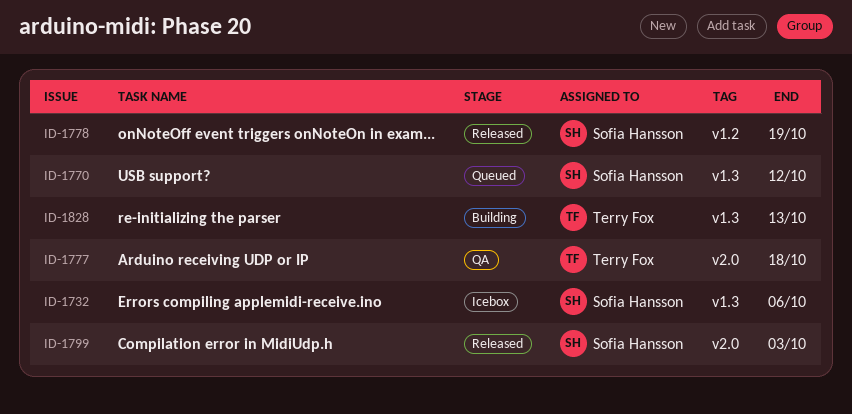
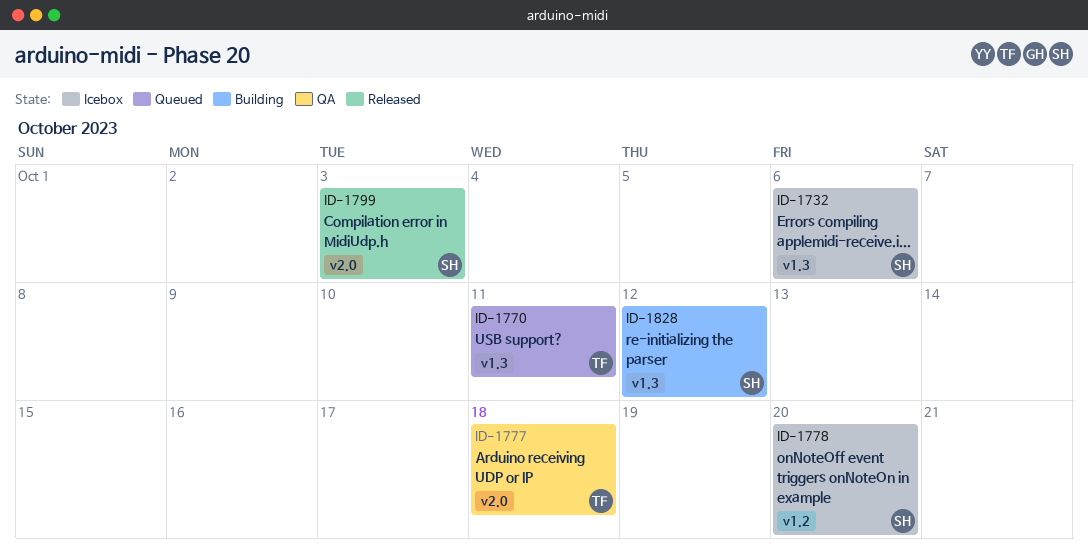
ID-1770, owner: Sofia Hansson -> Terry Fox
ID-1770, due: Oct 12 -> Oct 11
ID-1778, status: Released -> Icebox
ID-1778, due: Oct 19 -> Oct 20
ID-1828, owner: Terry Fox -> Sofia Hansson
ID-1828, due: Oct 13 -> Oct 12

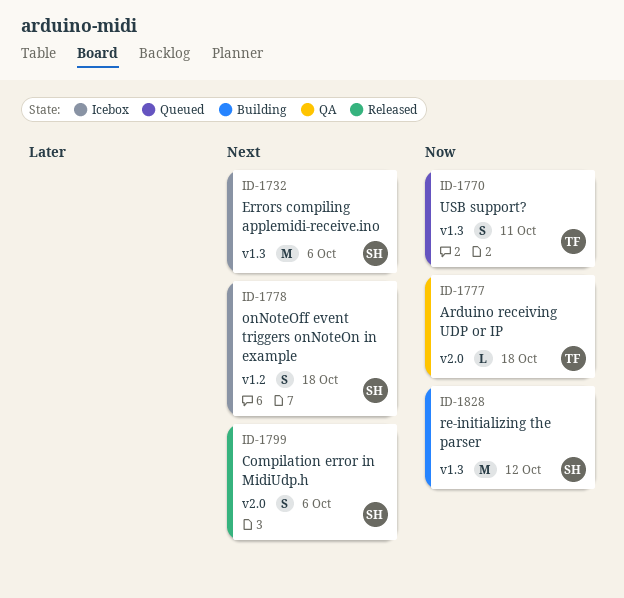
ID-1778, due: Oct 20 -> Oct 18
ID-1799, due: Oct 3 -> Oct 6

